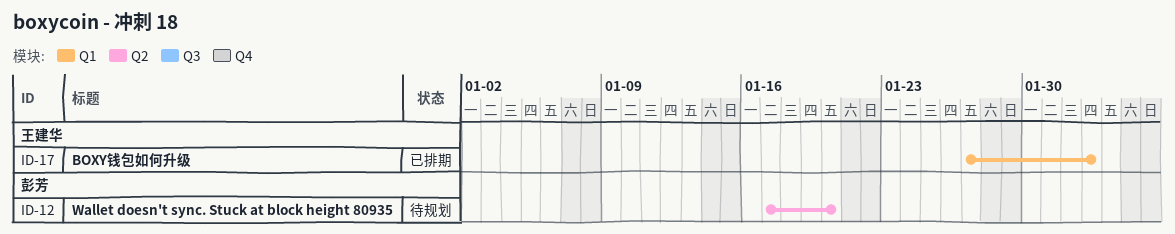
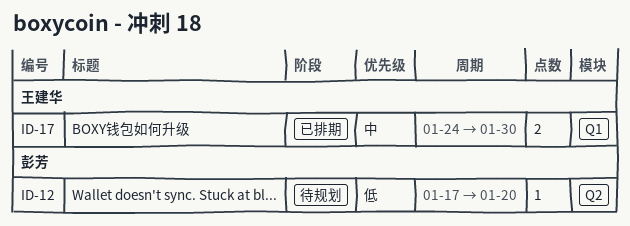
ID-17, start: Jan 27 -> Jan 24
ID-17, due: Feb 2 -> Jan 30

